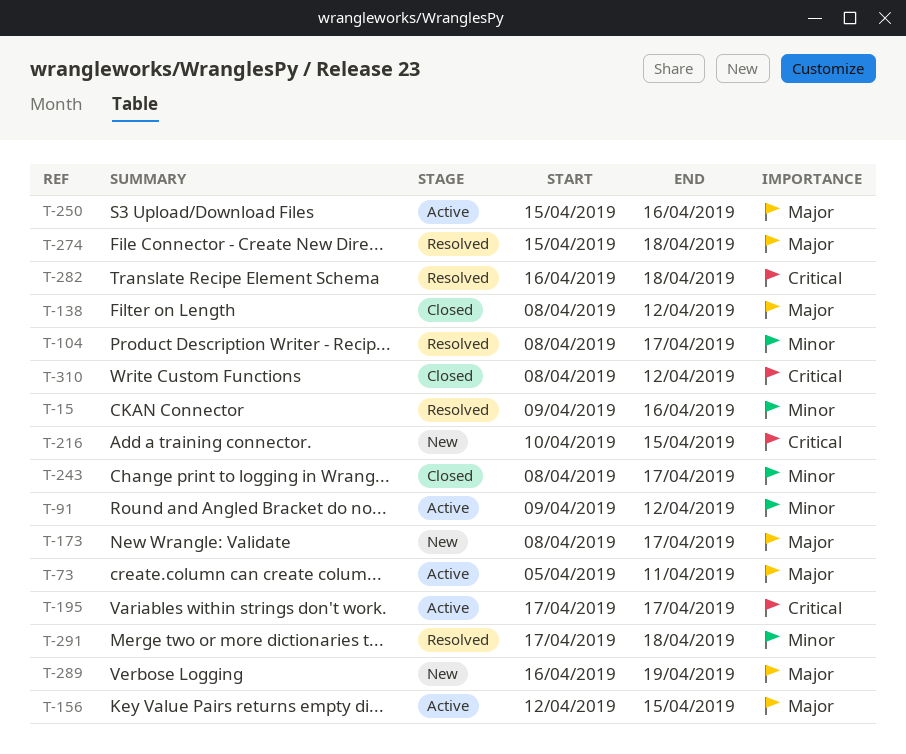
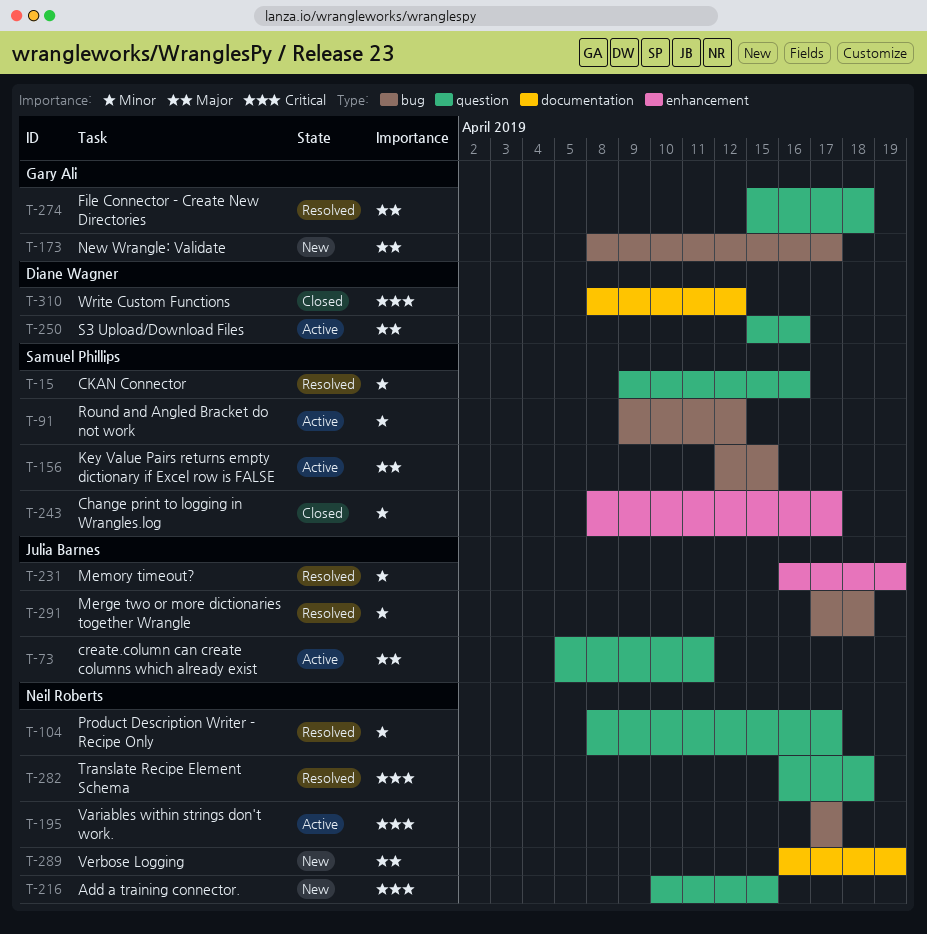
T-138: present -> none
T-231: none -> present

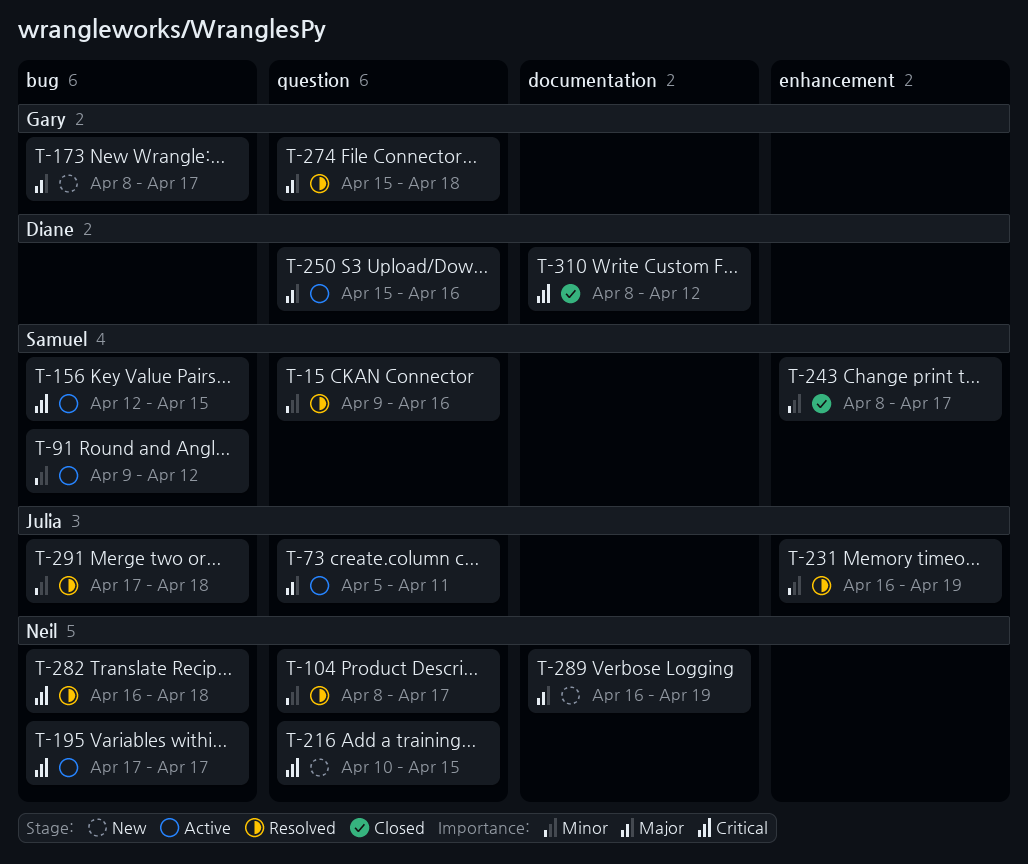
T-156, priority: Major -> Critical
T-282, label: question -> bug

